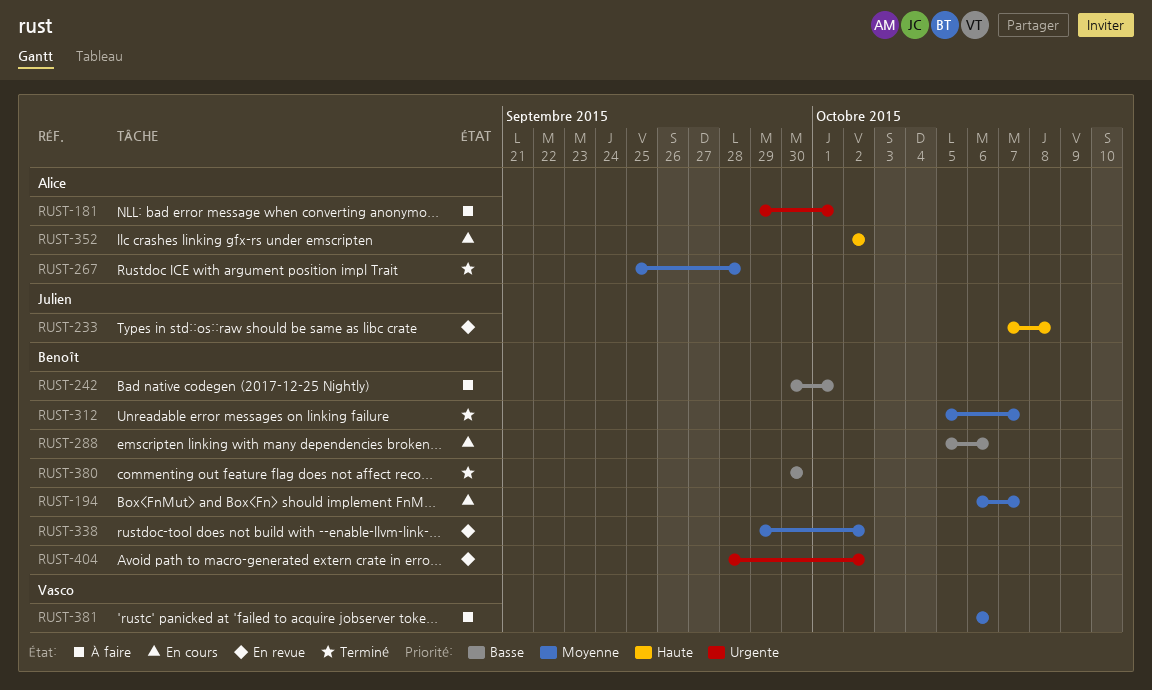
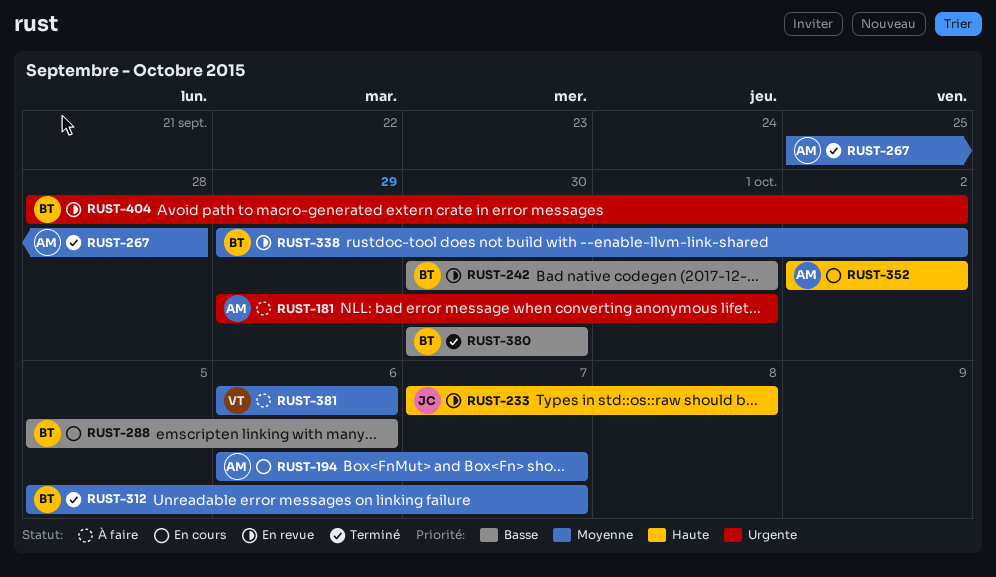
RUST-194, owner: Benoît -> Alice
RUST-242, status: À faire -> En revue

